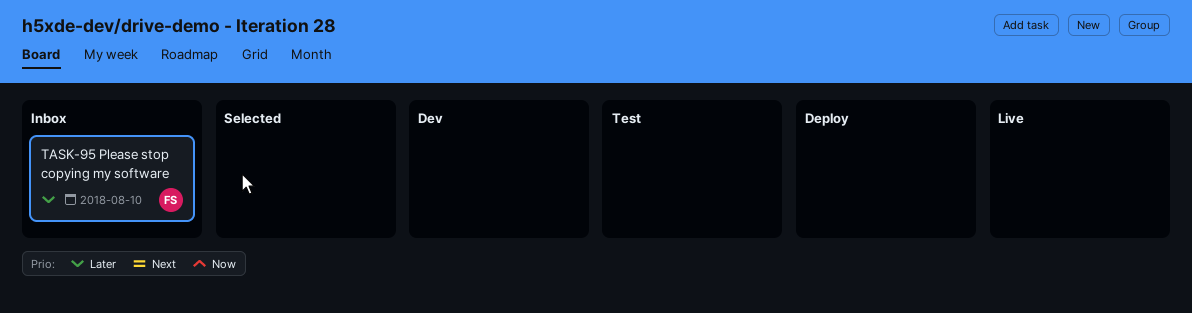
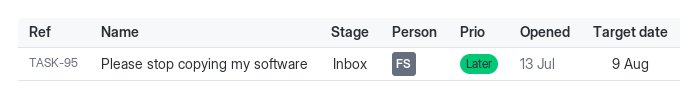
TASK-95, due: Aug 10 -> Aug 9

